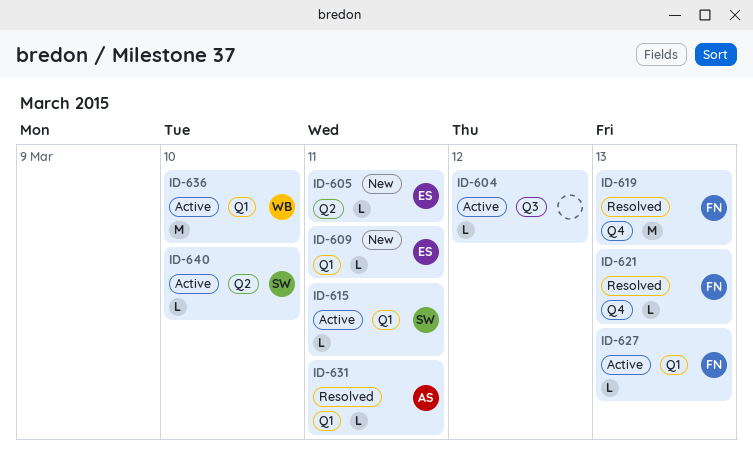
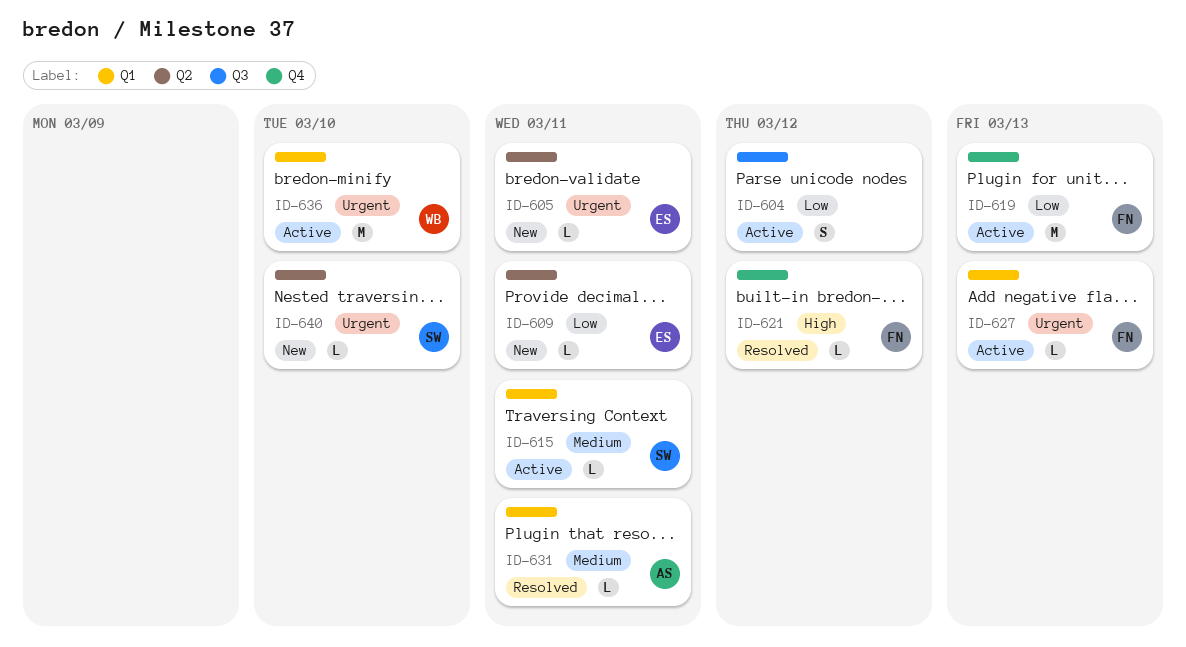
ID-604, estimate: L -> S
ID-609, label: Q1 -> Q2
ID-619, status: Resolved -> Active
ID-621, due: Mar 13 -> Mar 12
ID-640, status: Active -> New

